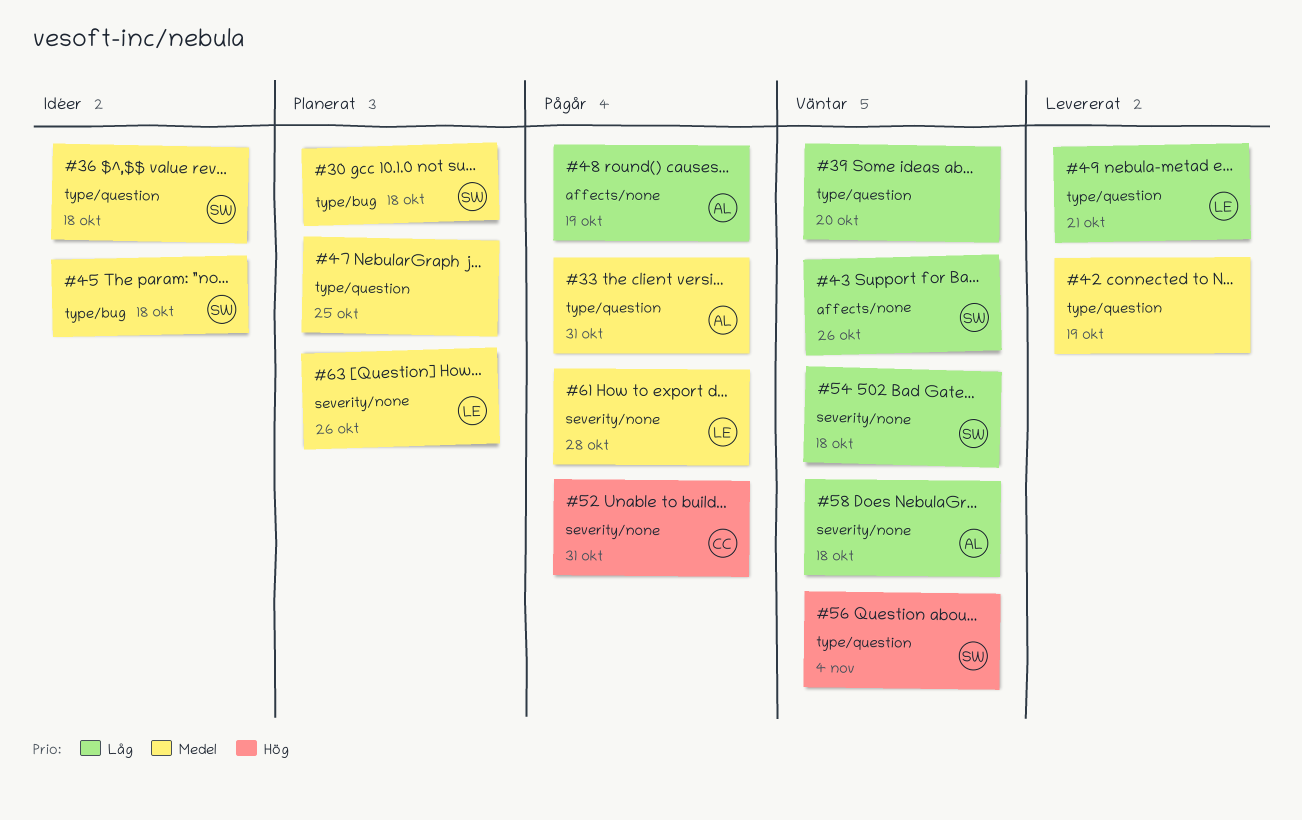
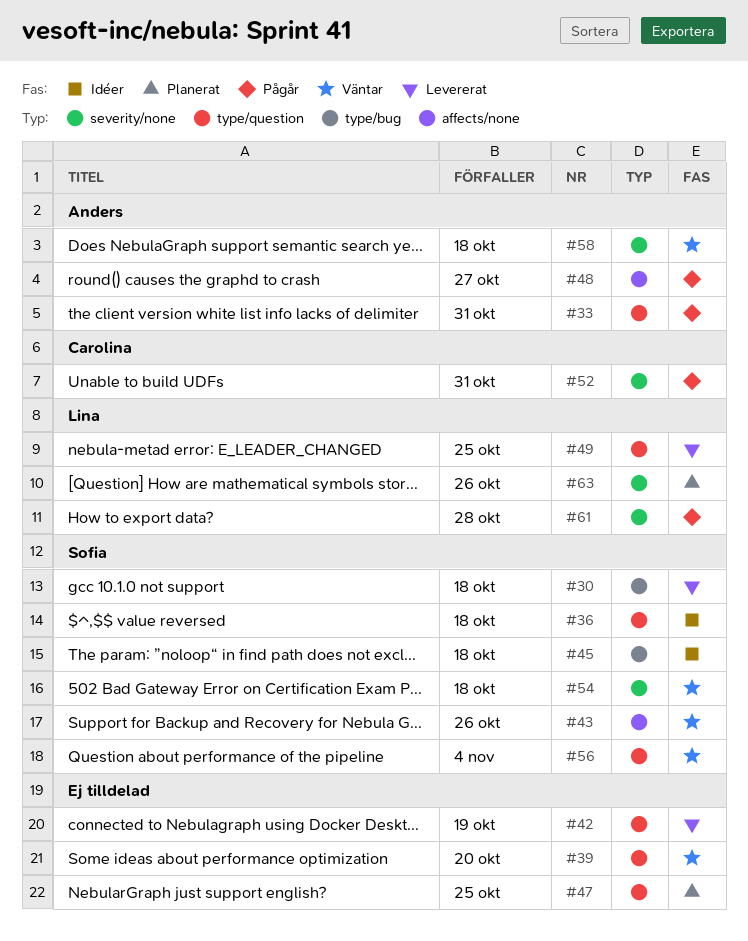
#30, status: Planerat -> Levererat
#48, due: Oct 19 -> Oct 27
#49, due: Oct 21 -> Oct 25

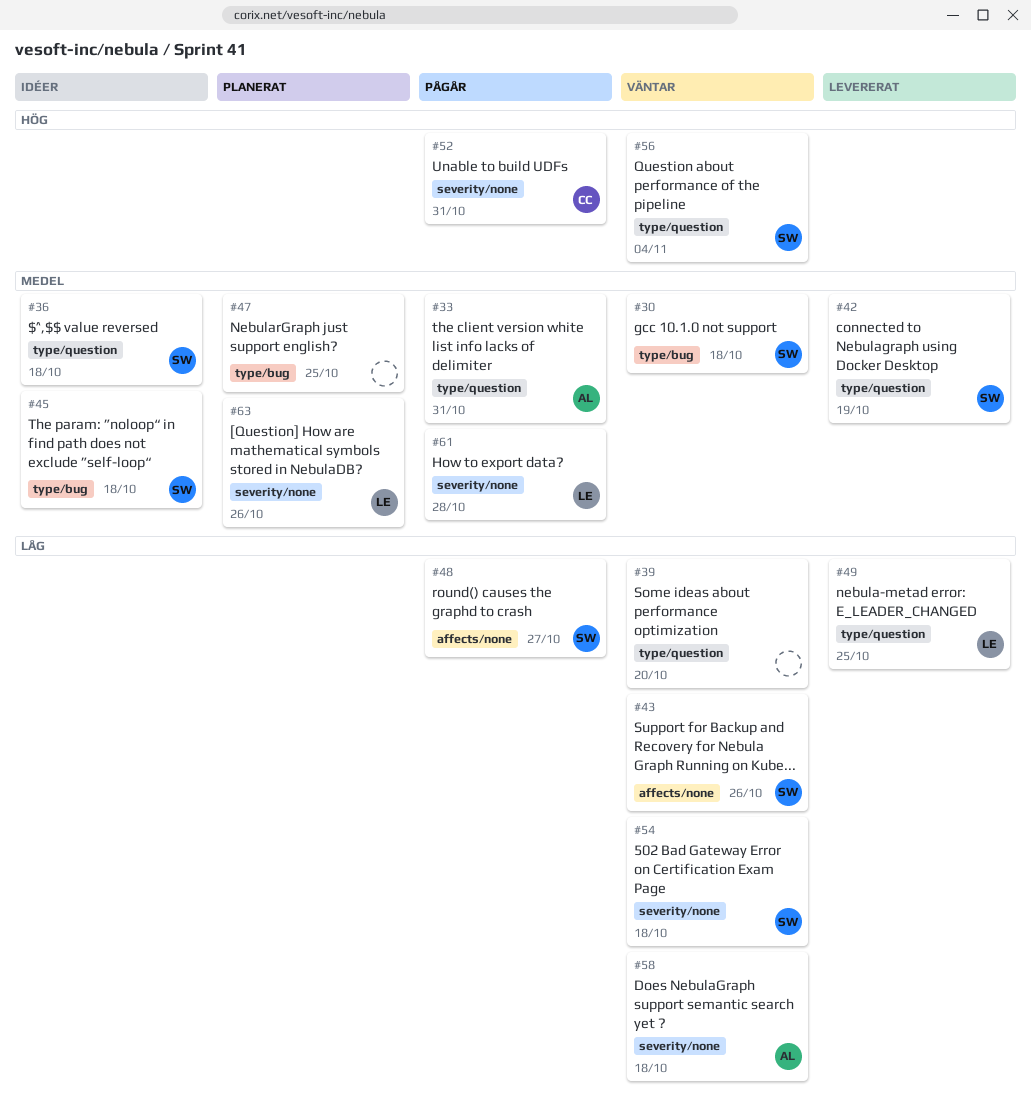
#30, status: Levererat -> Väntar
#42, owner: none -> Sofia
#47, label: type/question -> type/bug
#48, owner: Anders -> Sofia

